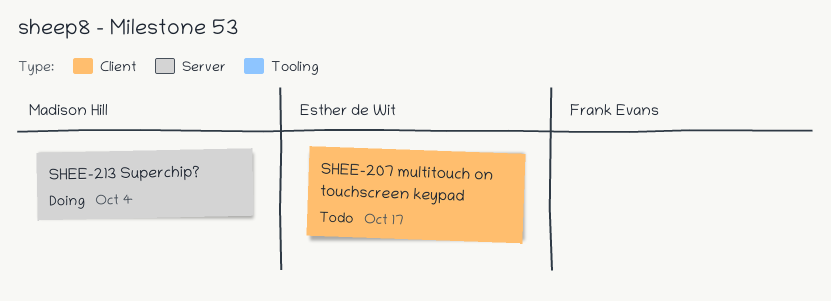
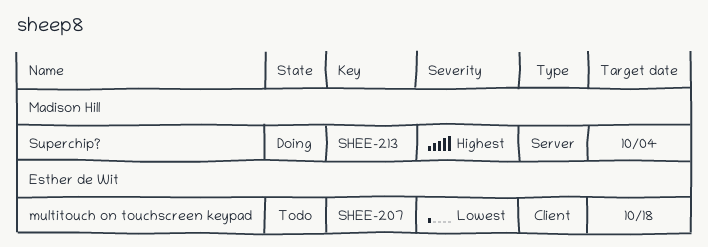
SHEE-207, due: Oct 17 -> Oct 18

